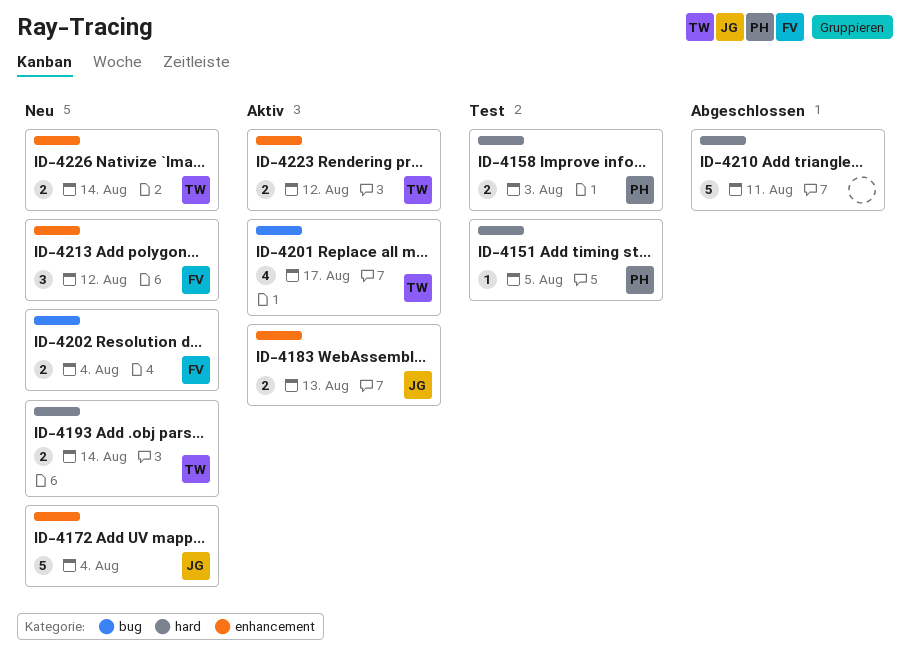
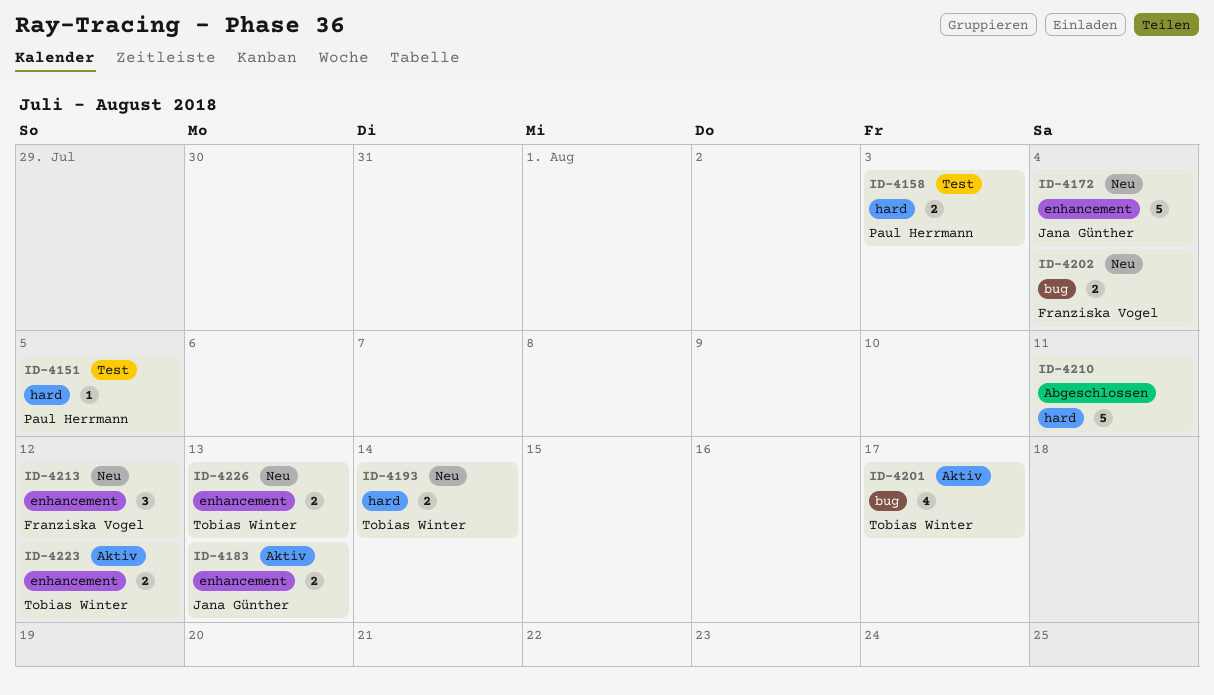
ID-4226, due: Aug 14 -> Aug 13

